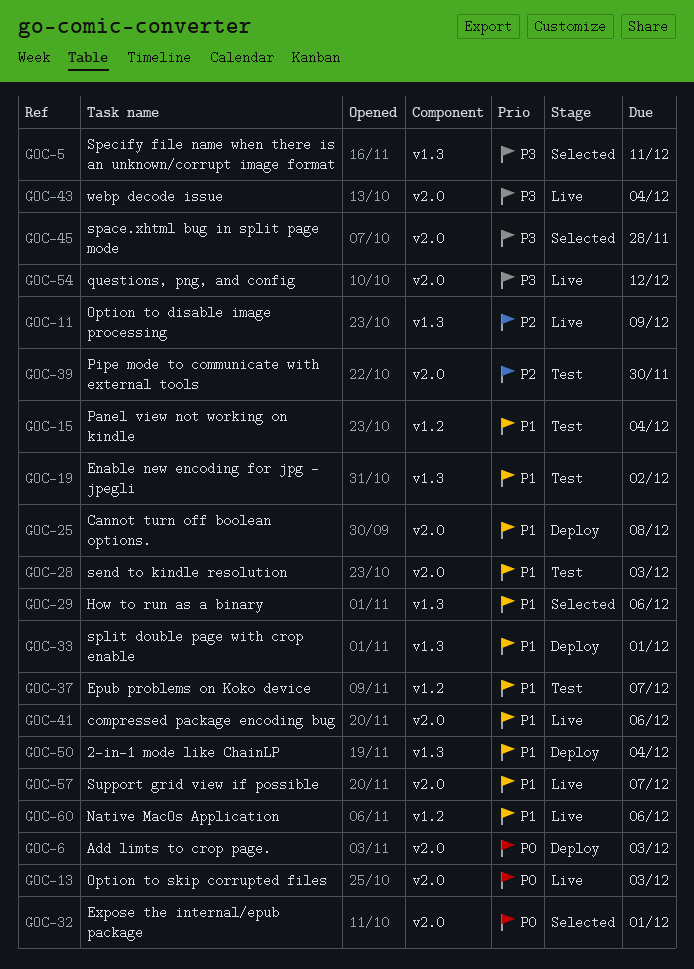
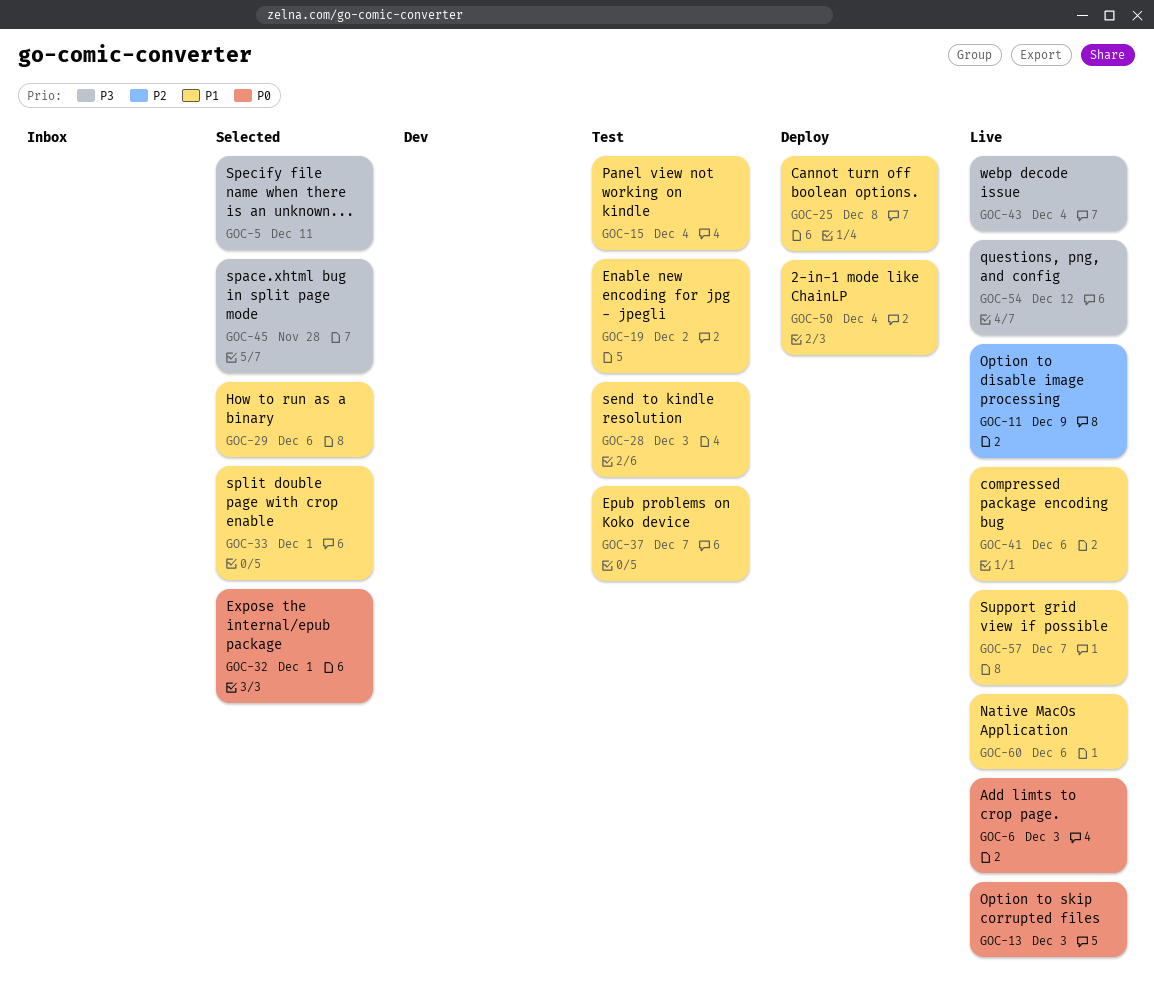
GOC-6, status: Deploy -> Live
GOC-33, status: Deploy -> Selected
GOC-39: present -> none

